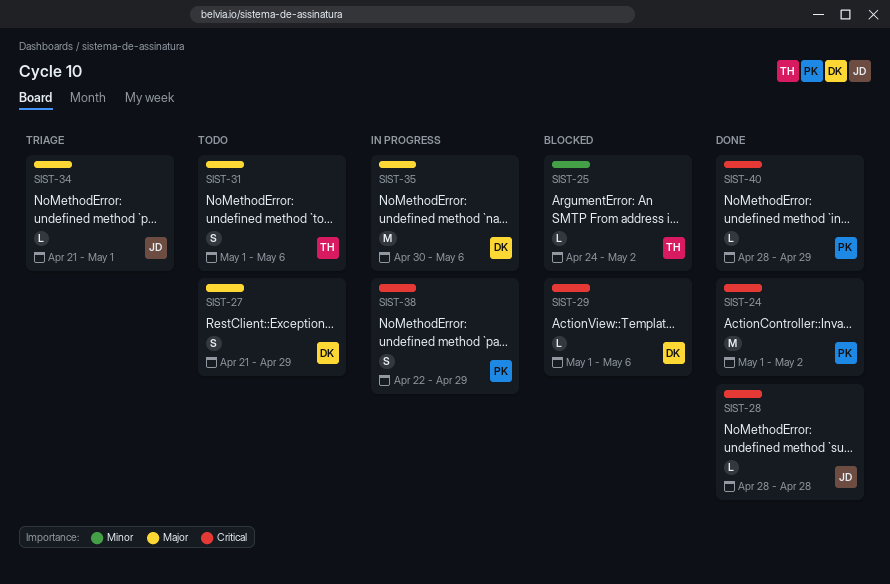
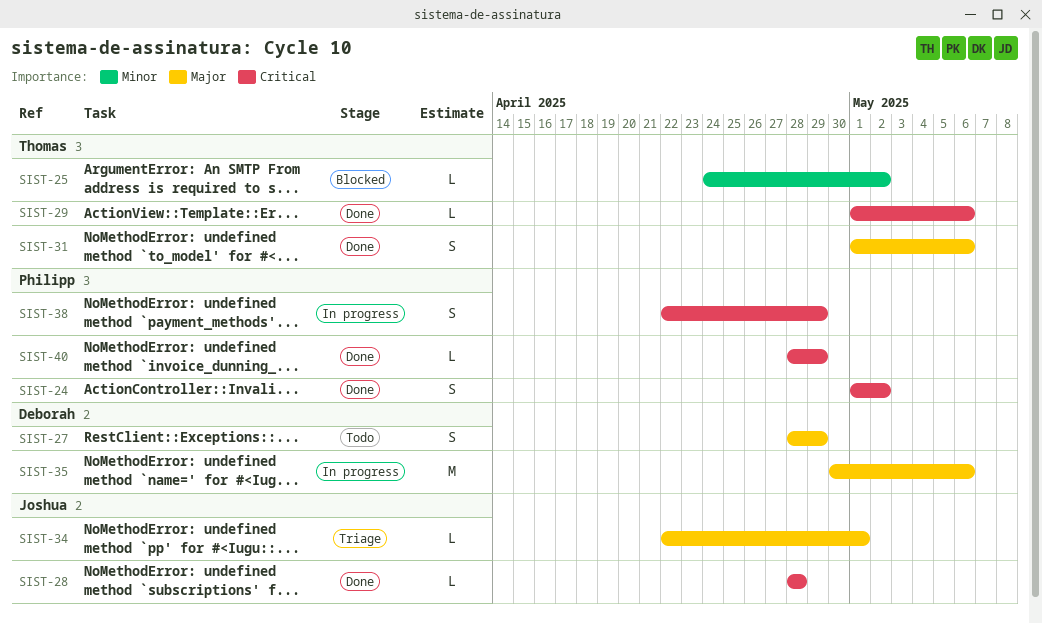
SIST-24, estimate: M -> S
SIST-27, start: Apr 21 -> Apr 28
SIST-29, status: Blocked -> Done
SIST-29, owner: Deborah -> Thomas
SIST-31, status: Todo -> Done
SIST-34, start: Apr 21 -> Apr 22

